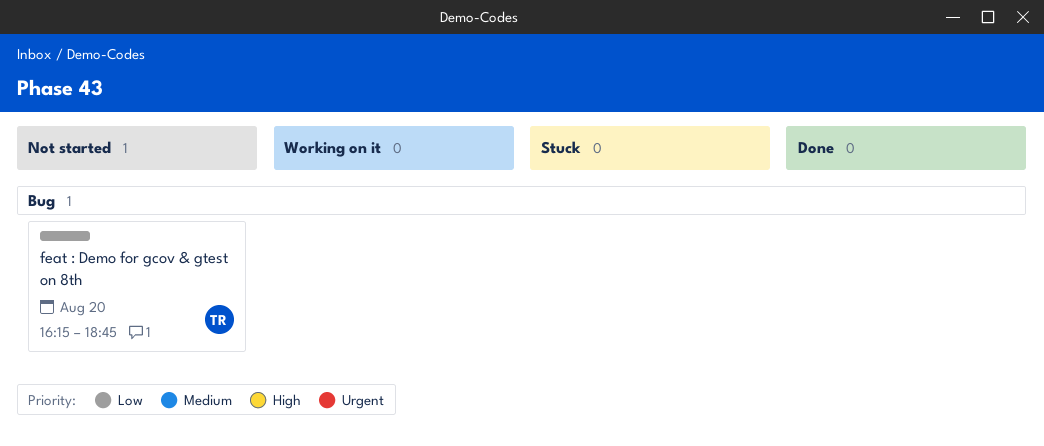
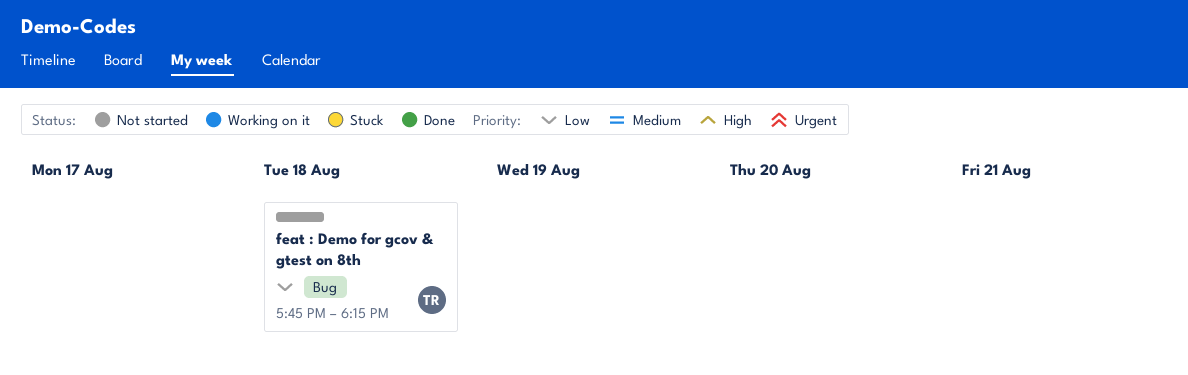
feat : Demo for gcov & gtest on 8th, day: Aug 20 -> Aug 18
feat : Demo for gcov & gtest on 8th, begins: 16:15 -> 17:45
feat : Demo for gcov & gtest on 8th, ends: 18:45 -> 18:15

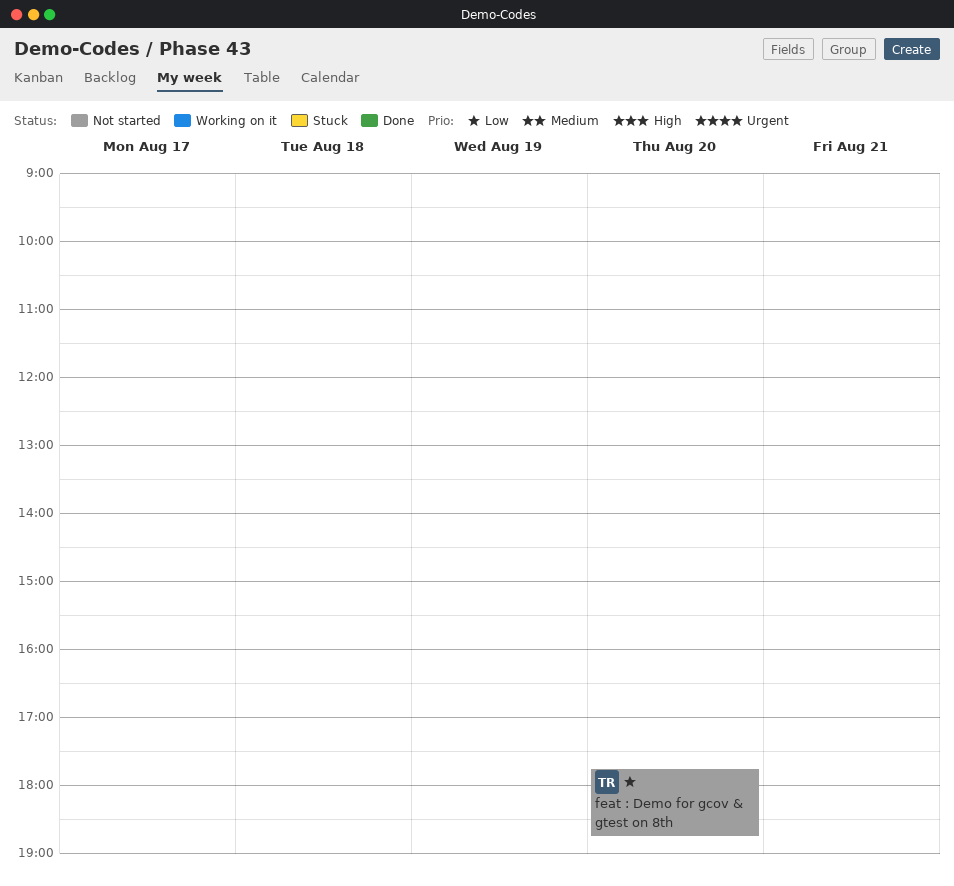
feat : Demo for gcov & gtest on 8th, day: Aug 18 -> Aug 20
feat : Demo for gcov & gtest on 8th, ends: 18:15 -> 18:45

